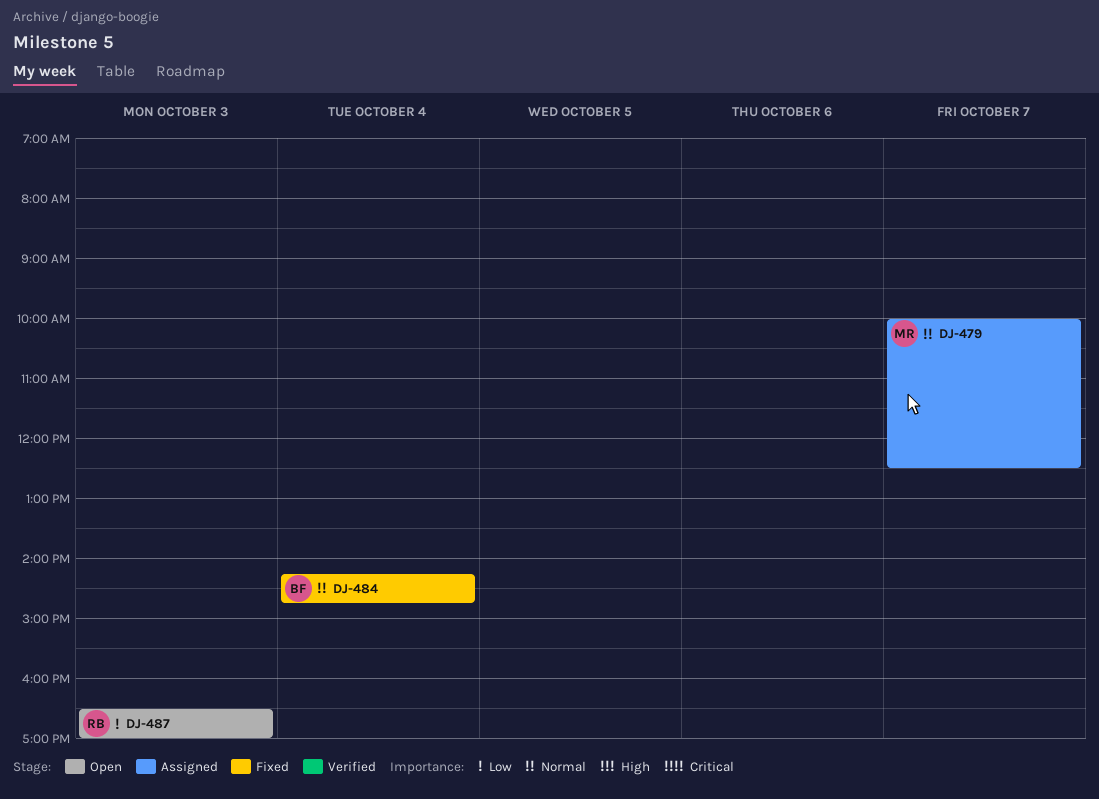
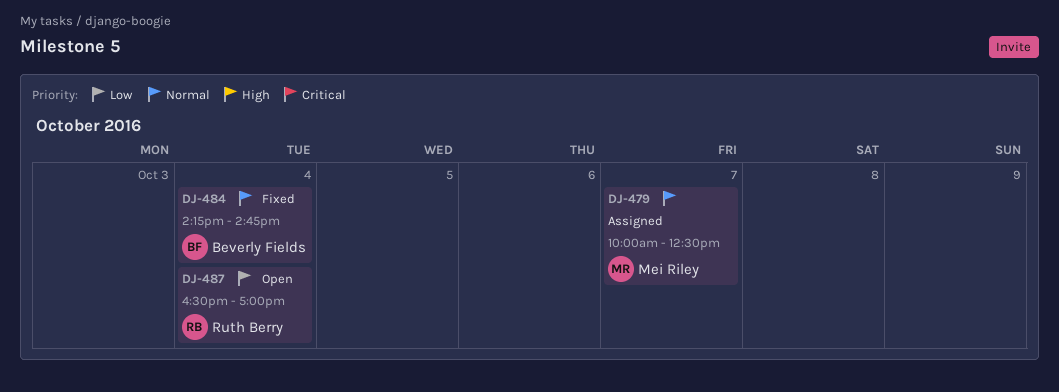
DJ-487, day: Oct 3 -> Oct 4

